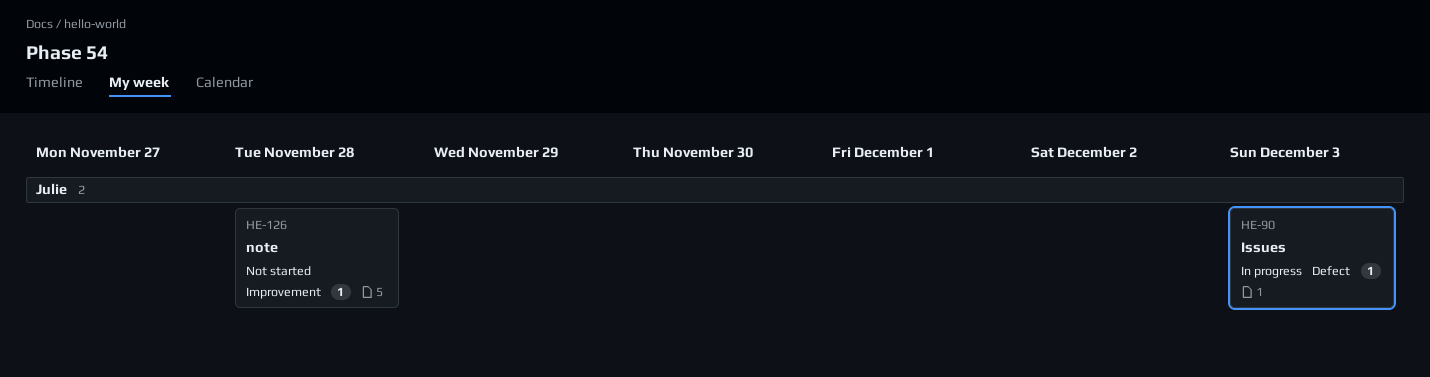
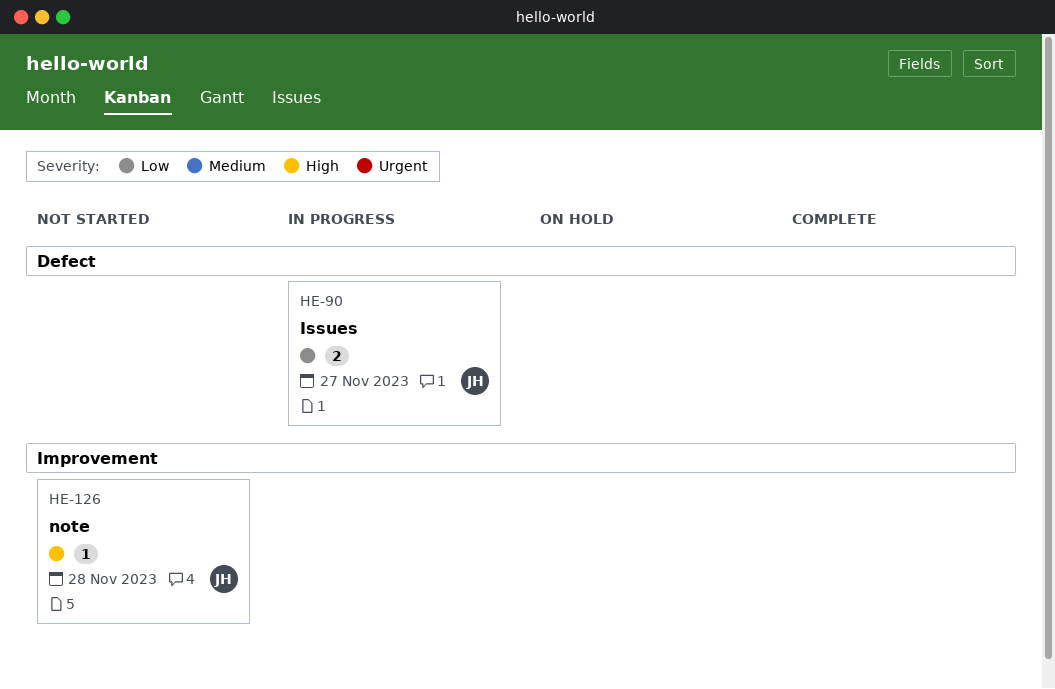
HE-90, estimate: 1 -> 2
HE-90, due: Dec 3 -> Nov 27

